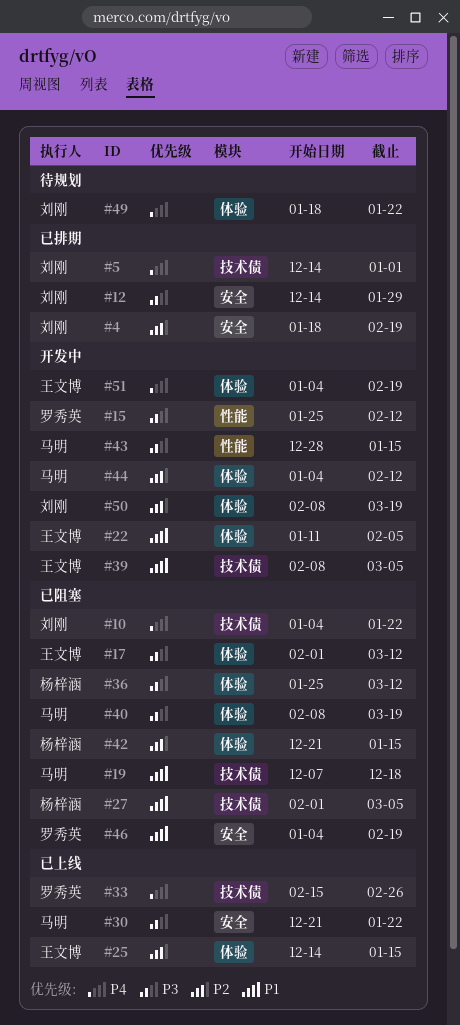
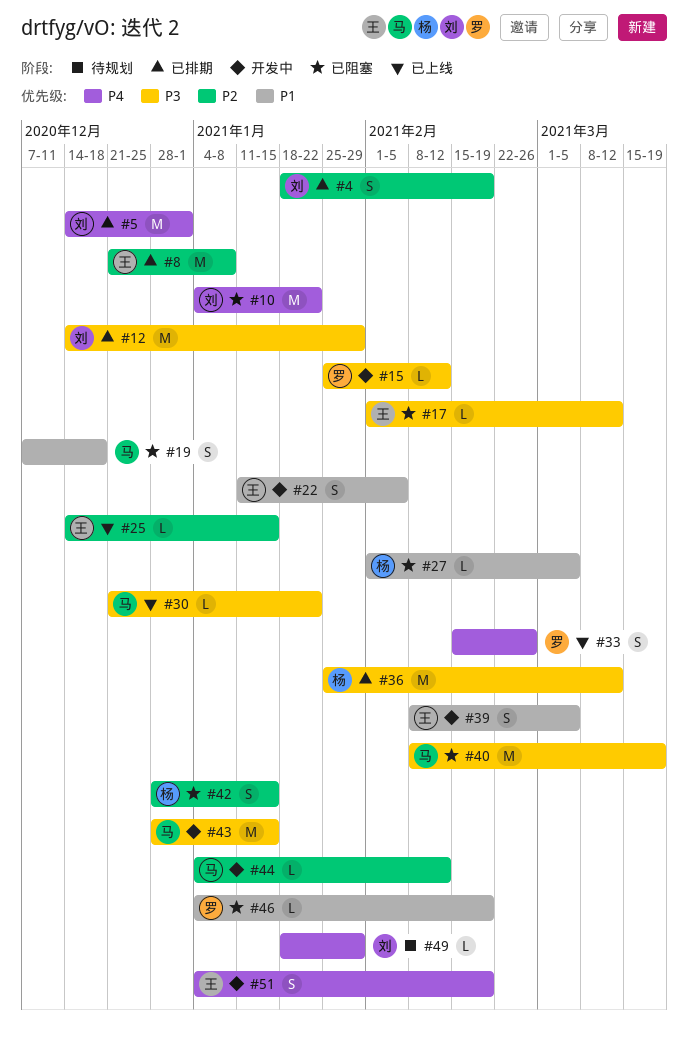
#8: none -> present
#36, status: 已阻塞 -> 已排期
#42, start: Dec 21 -> Dec 28
#49, due: Jan 22 -> Jan 29
#50: present -> none

